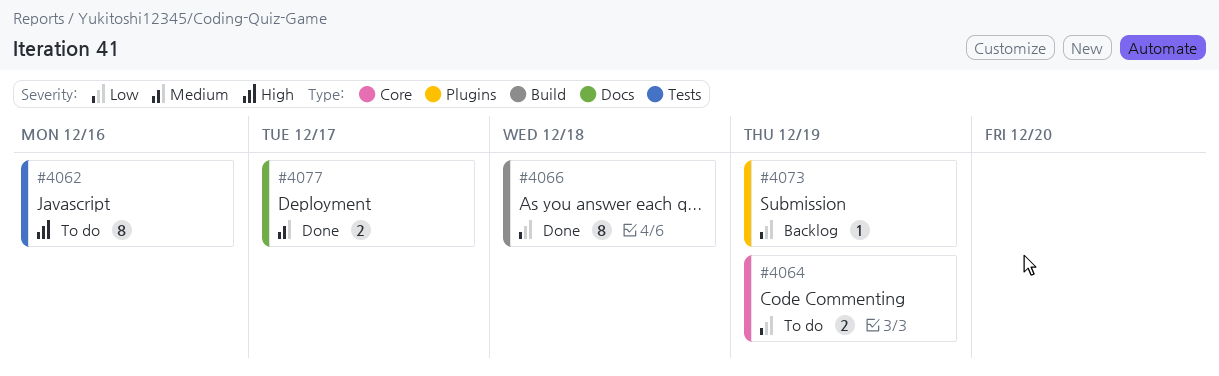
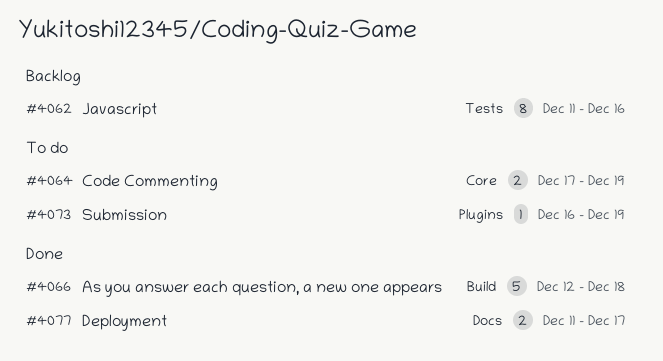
#4062, status: To do -> Backlog
#4066, estimate: 8 -> 5
#4073, status: Backlog -> To do

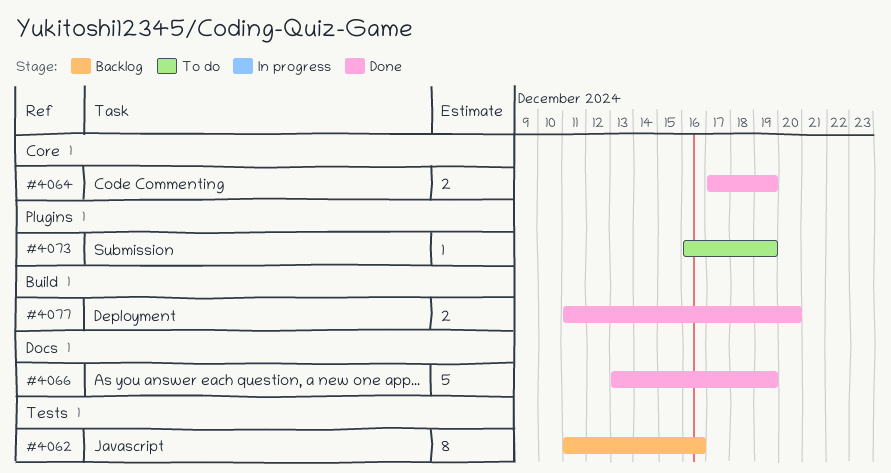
#4064, status: To do -> Done
#4066, label: Build -> Docs
#4066, start: Dec 12 -> Dec 13
#4066, due: Dec 18 -> Dec 19
#4077, label: Docs -> Build
#4077, due: Dec 17 -> Dec 20

